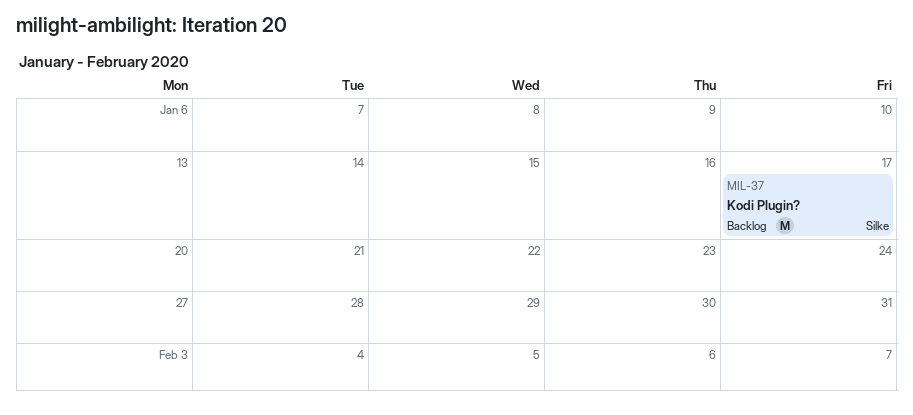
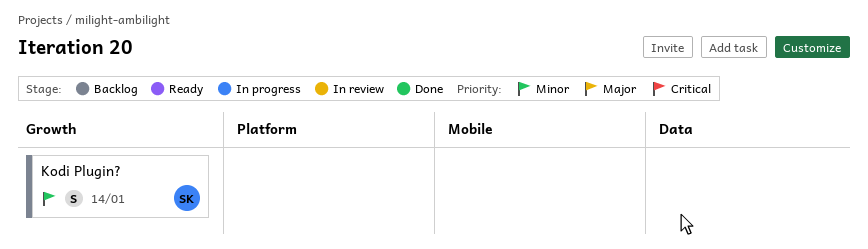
Kodi Plugin?, estimate: M -> S
Kodi Plugin?, due: Jan 17 -> Jan 14

